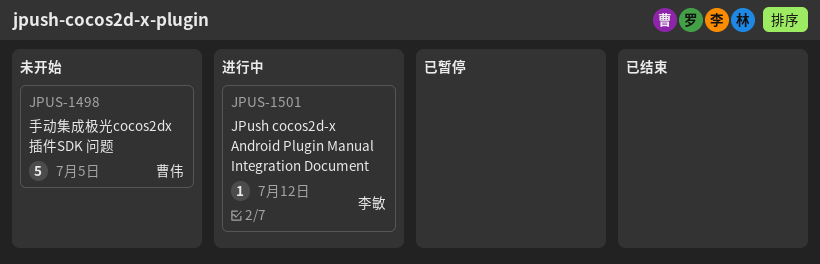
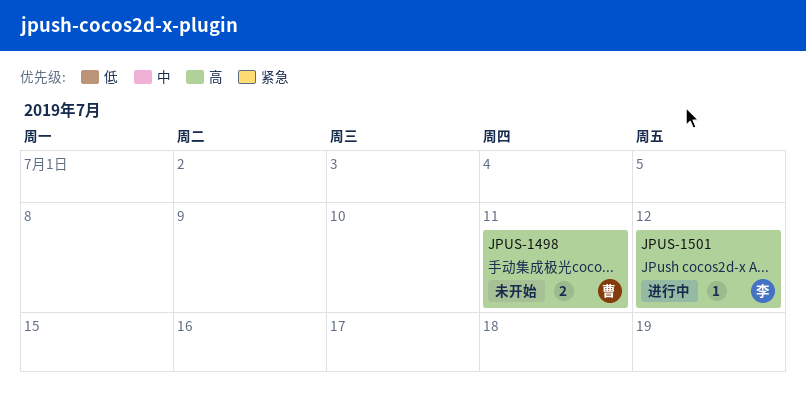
JPUS-1498, estimate: 5 -> 2
JPUS-1498, due: Jul 5 -> Jul 11

